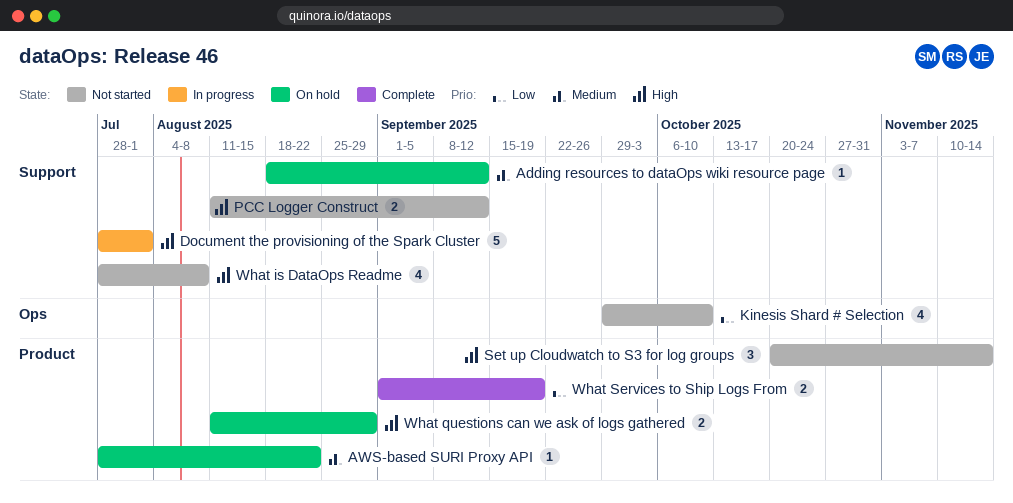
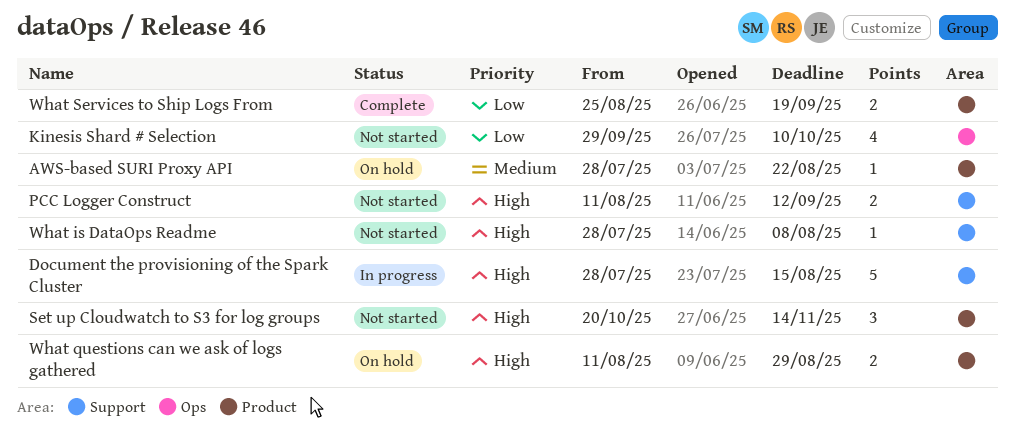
Adding resources to dataOps wiki resource page: present -> none
Document the provisioning of the Spark Cluster, due: Aug 1 -> Aug 15
What is DataOps Readme, estimate: 4 -> 1
What Services to Ship Logs From, start: Sep 1 -> Aug 25

